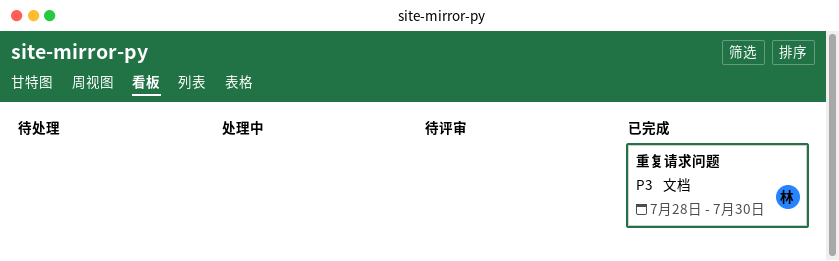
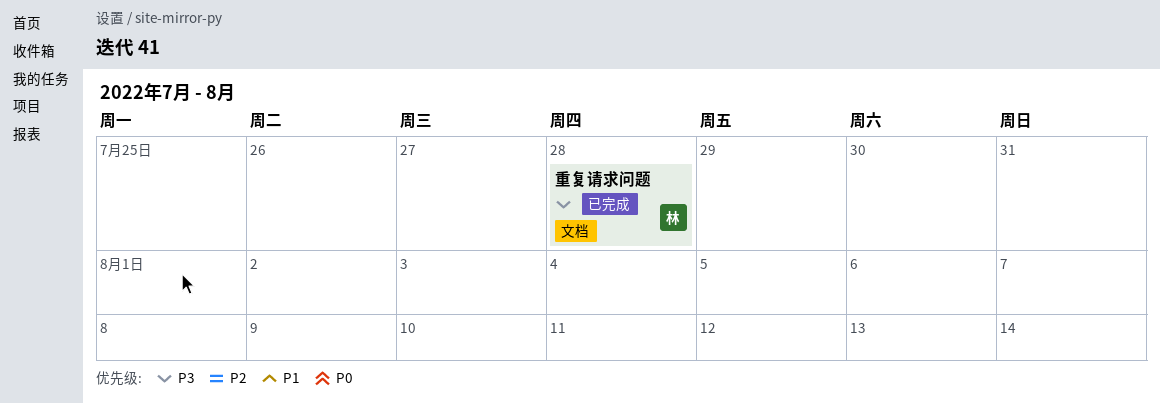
重复请求问题, due: Jul 30 -> Jul 28

